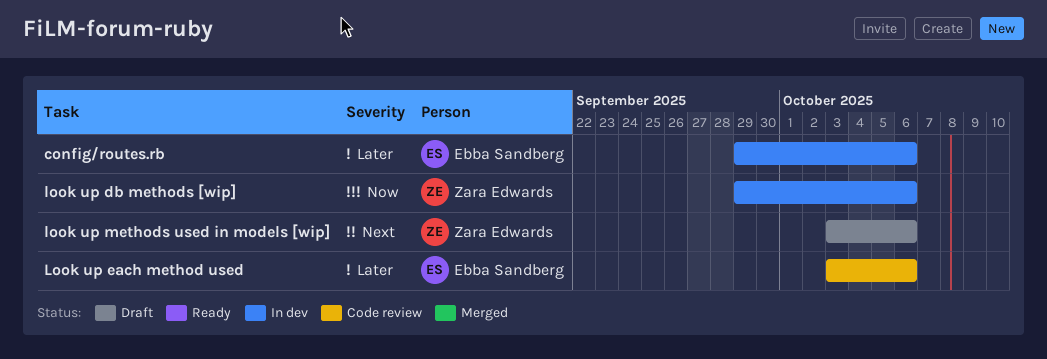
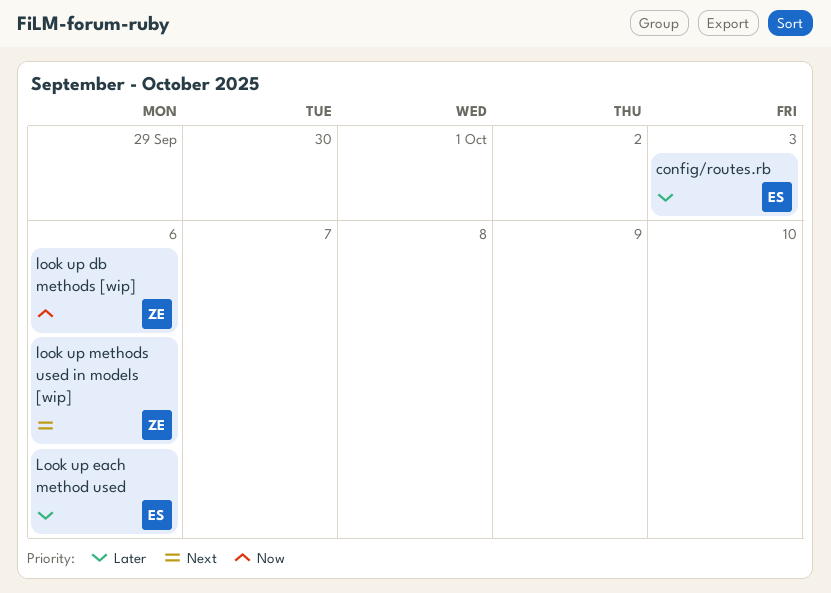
config/routes.rb, due: Oct 6 -> Oct 3

